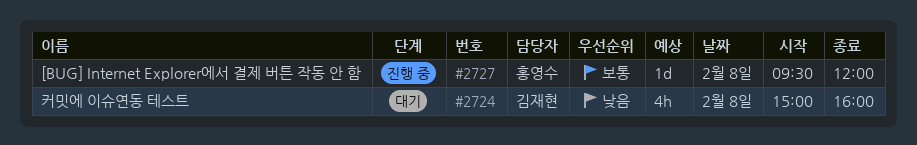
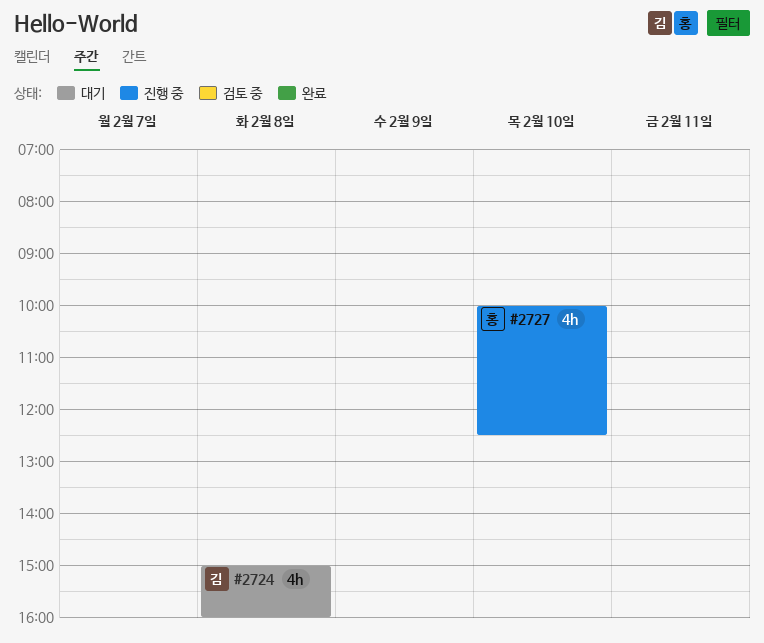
#2727, estimate: 1d -> 4h
#2727, day: Feb 8 -> Feb 10
#2727, begins: 09:30 -> 10:00
#2727, ends: 12:00 -> 12:30

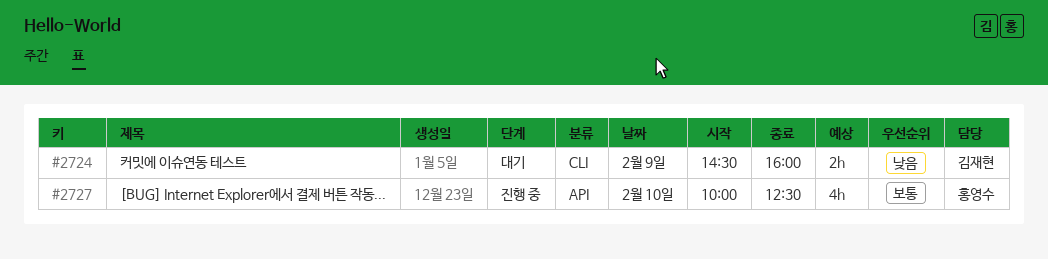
#2724, estimate: 4h -> 2h
#2724, day: Feb 8 -> Feb 9
#2724, begins: 15:00 -> 14:30

